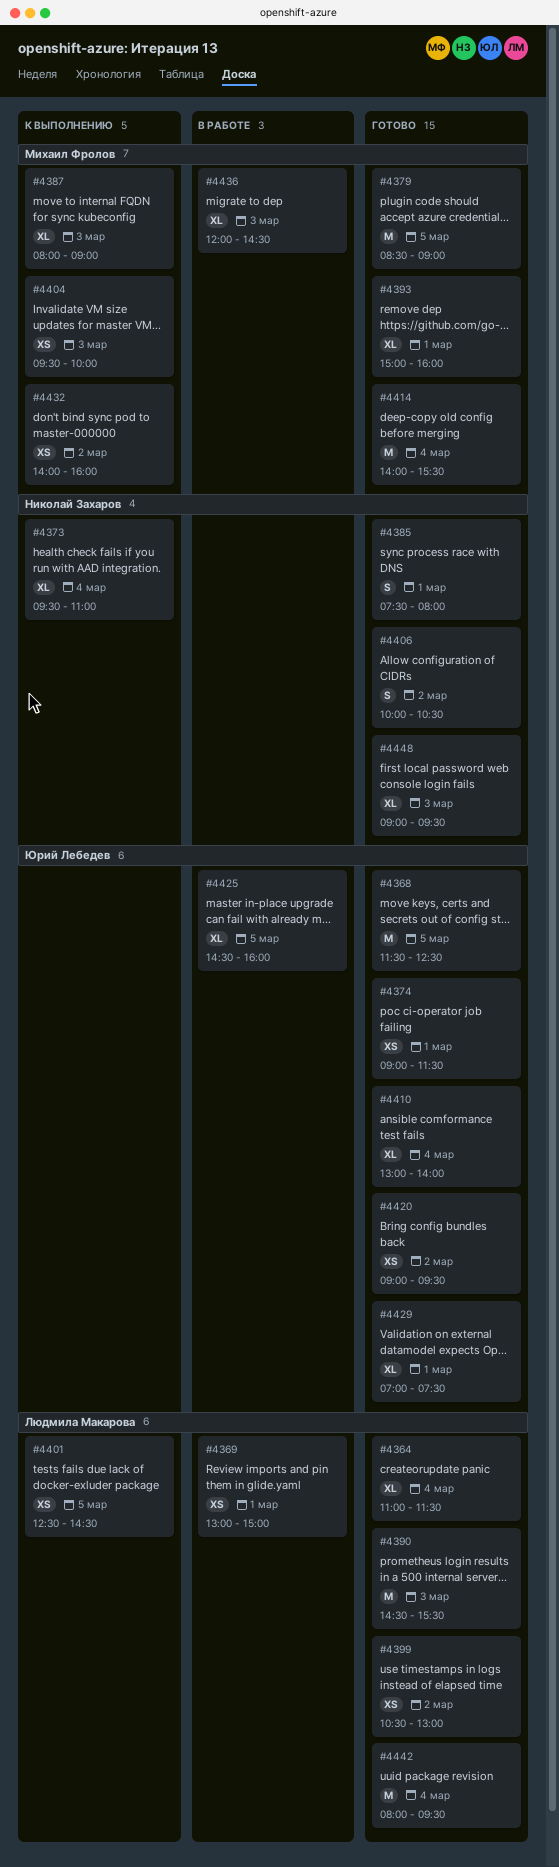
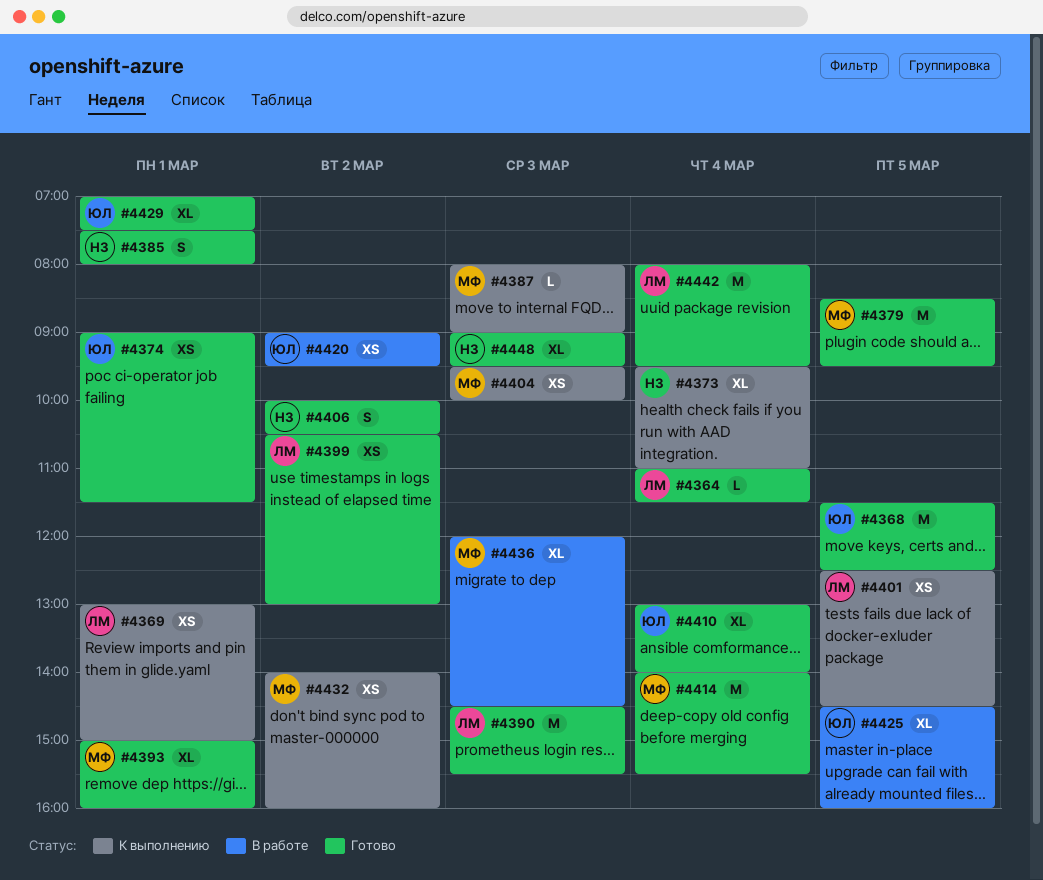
#4364, estimate: XL -> L
#4369, status: В работе -> К выполнению
#4379, ends: 09:00 -> 09:30
#4387, estimate: XL -> L
#4420, status: Готово -> В работе

